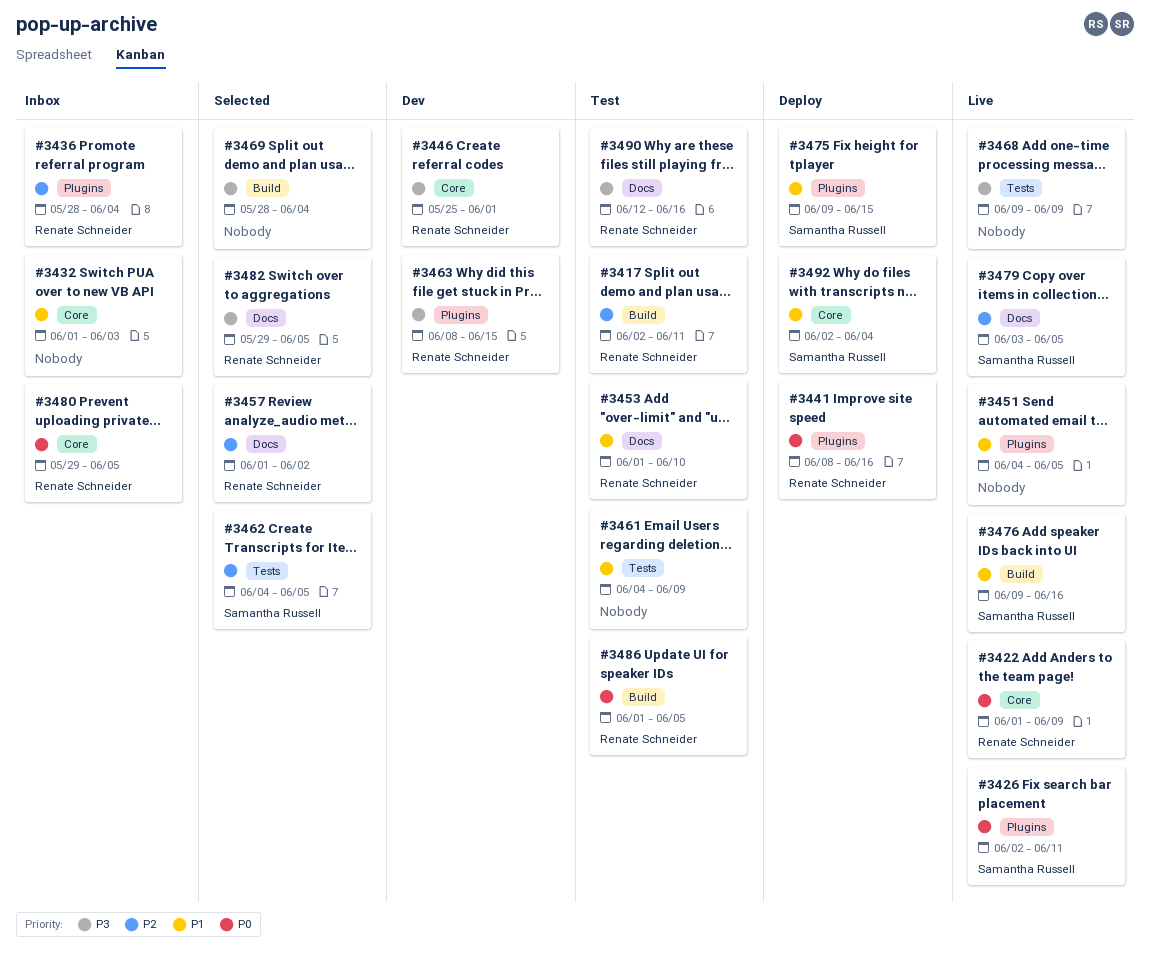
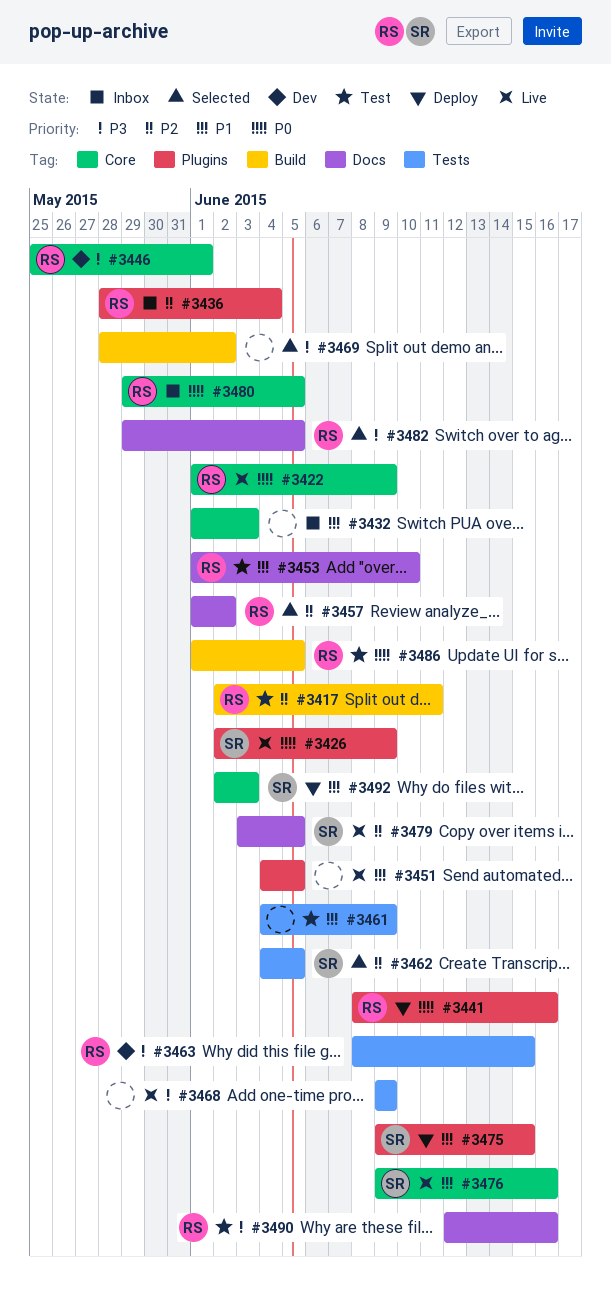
#3426, due: Jun 11 -> Jun 9
#3463, label: Plugins -> Tests
#3469, due: Jun 4 -> Jun 2
#3476, label: Build -> Core
#3492, due: Jun 4 -> Jun 3

